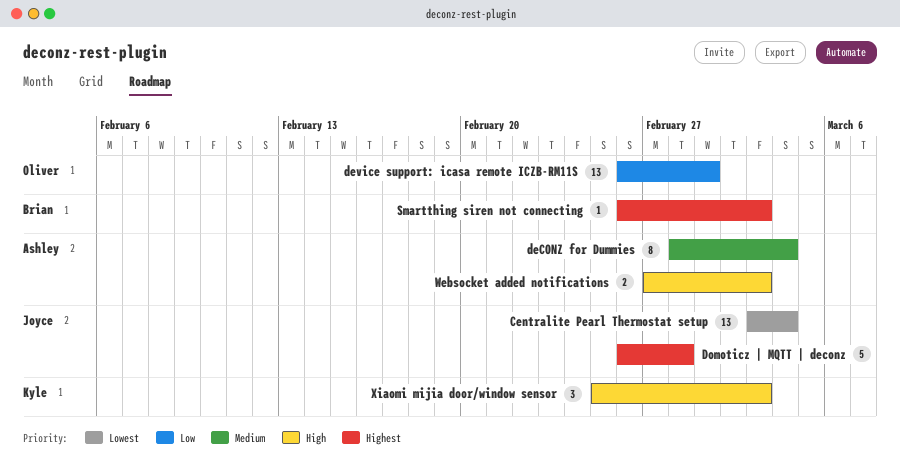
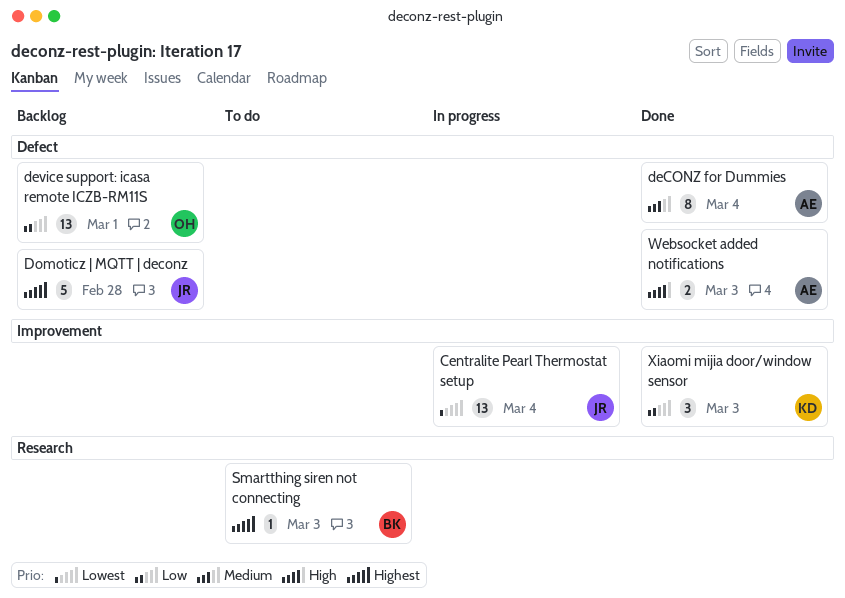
Xiaomi mijia door/window sensor, priority: High -> Low

